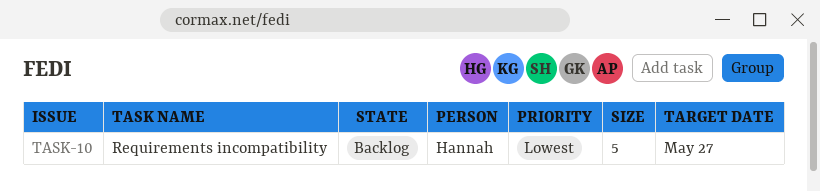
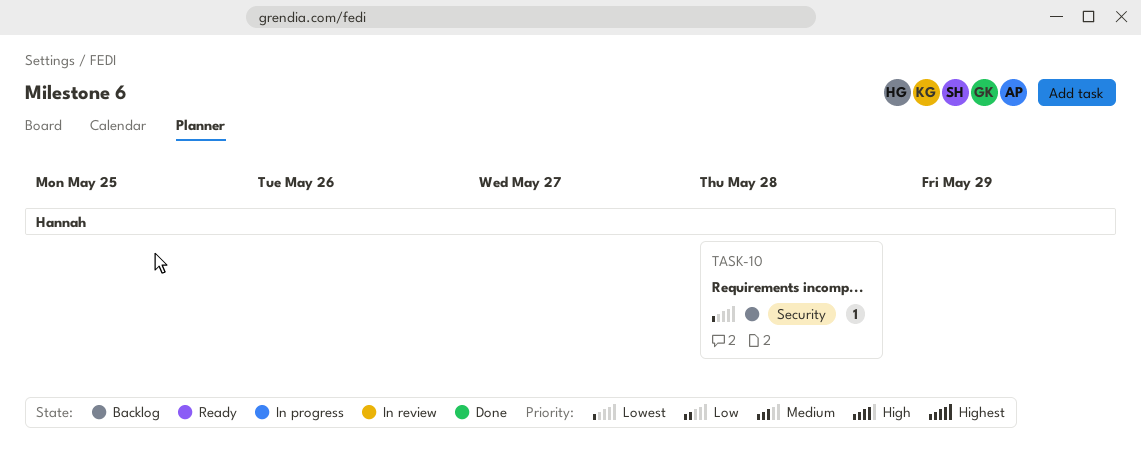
TASK-10, estimate: 5 -> 1
TASK-10, due: May 27 -> May 28

